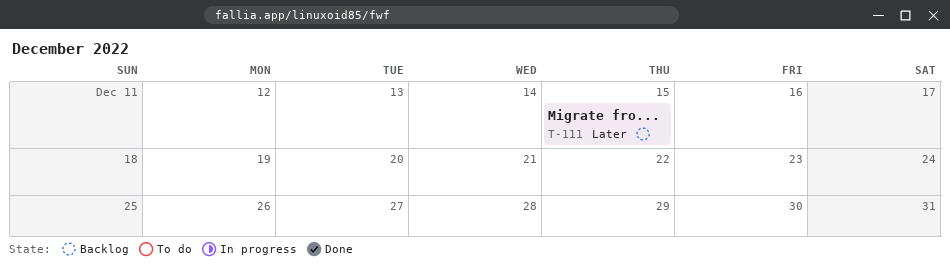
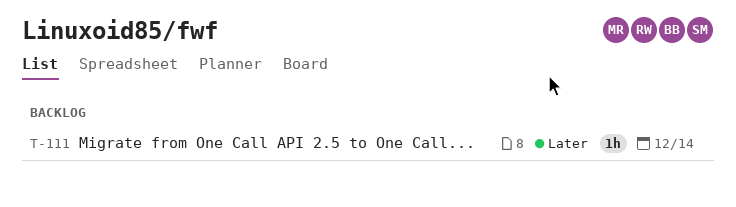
T-111, due: Dec 15 -> Dec 14

